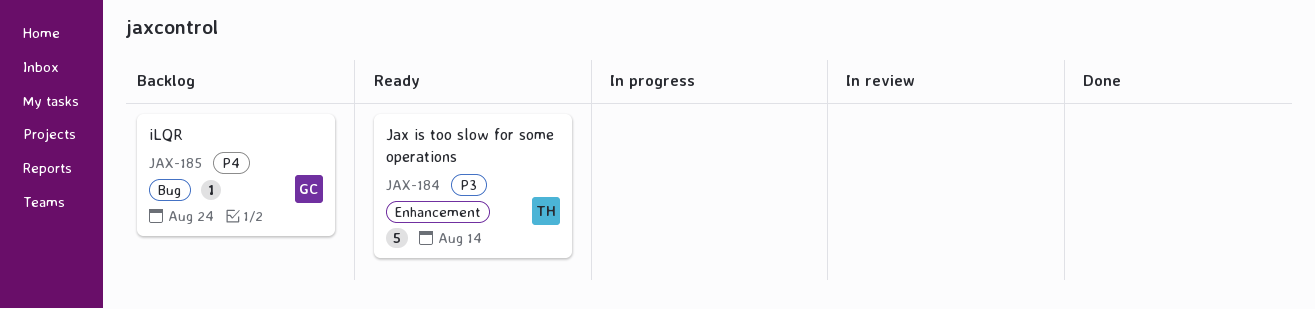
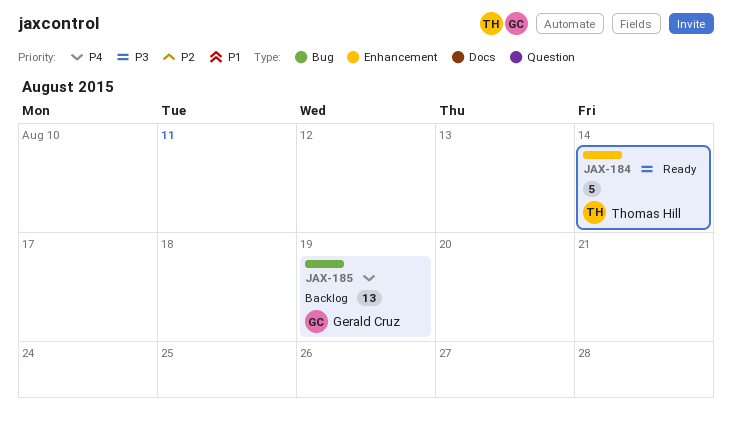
JAX-185, estimate: 1 -> 13
JAX-185, due: Aug 24 -> Aug 19

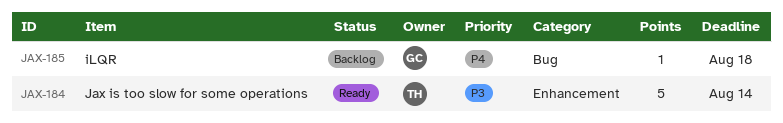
JAX-185, estimate: 13 -> 1
JAX-185, due: Aug 19 -> Aug 18

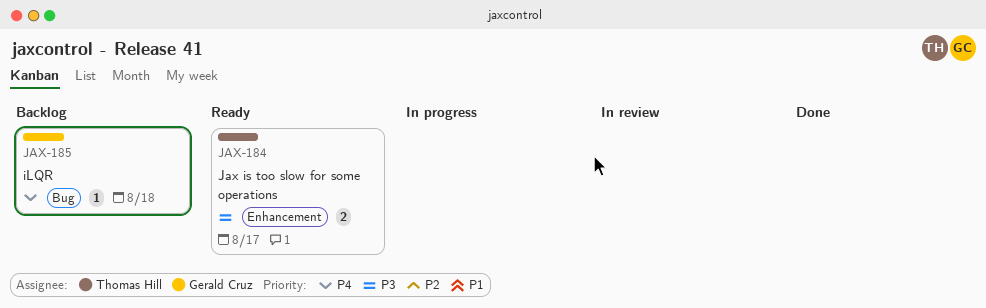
JAX-184, estimate: 5 -> 2
JAX-184, due: Aug 14 -> Aug 17

